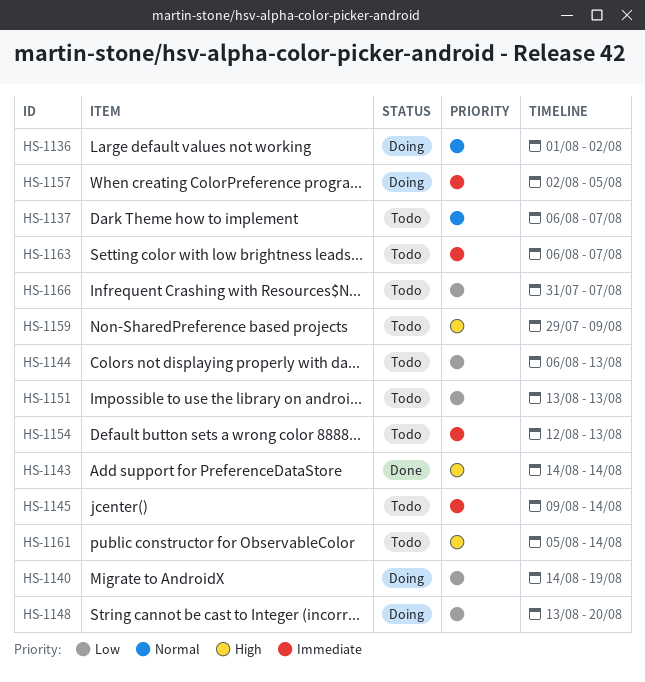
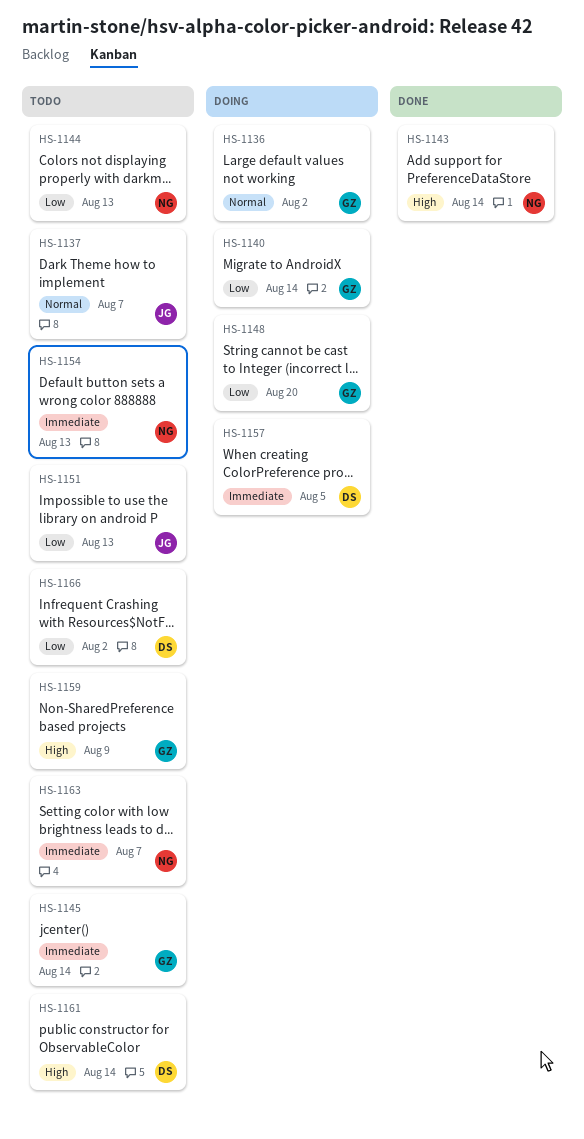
HS-1140, due: Aug 19 -> Aug 14
HS-1166, due: Aug 7 -> Aug 2

